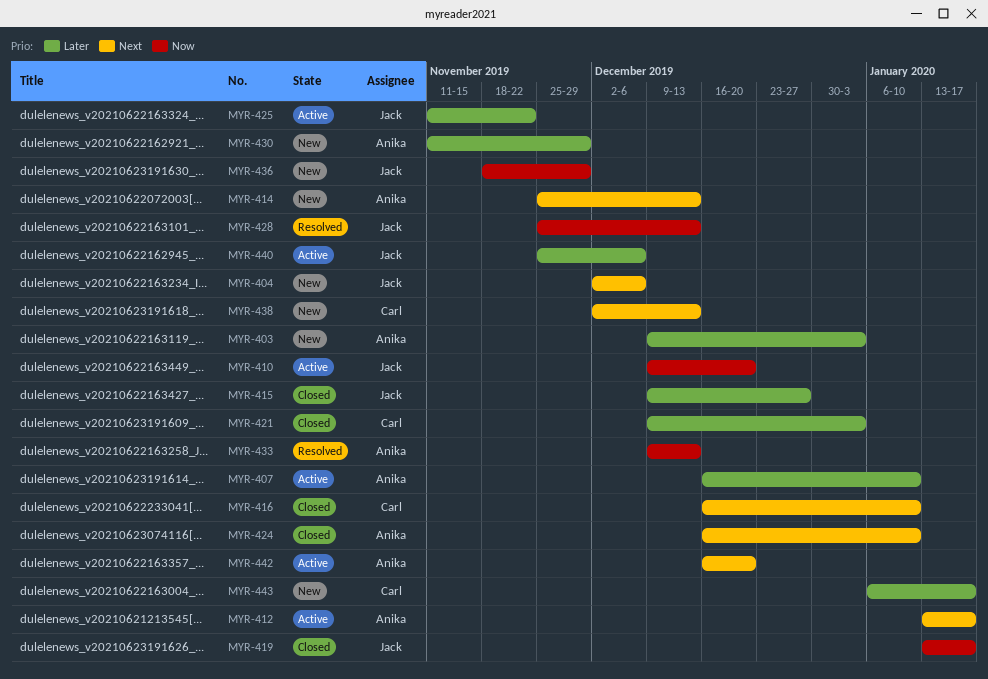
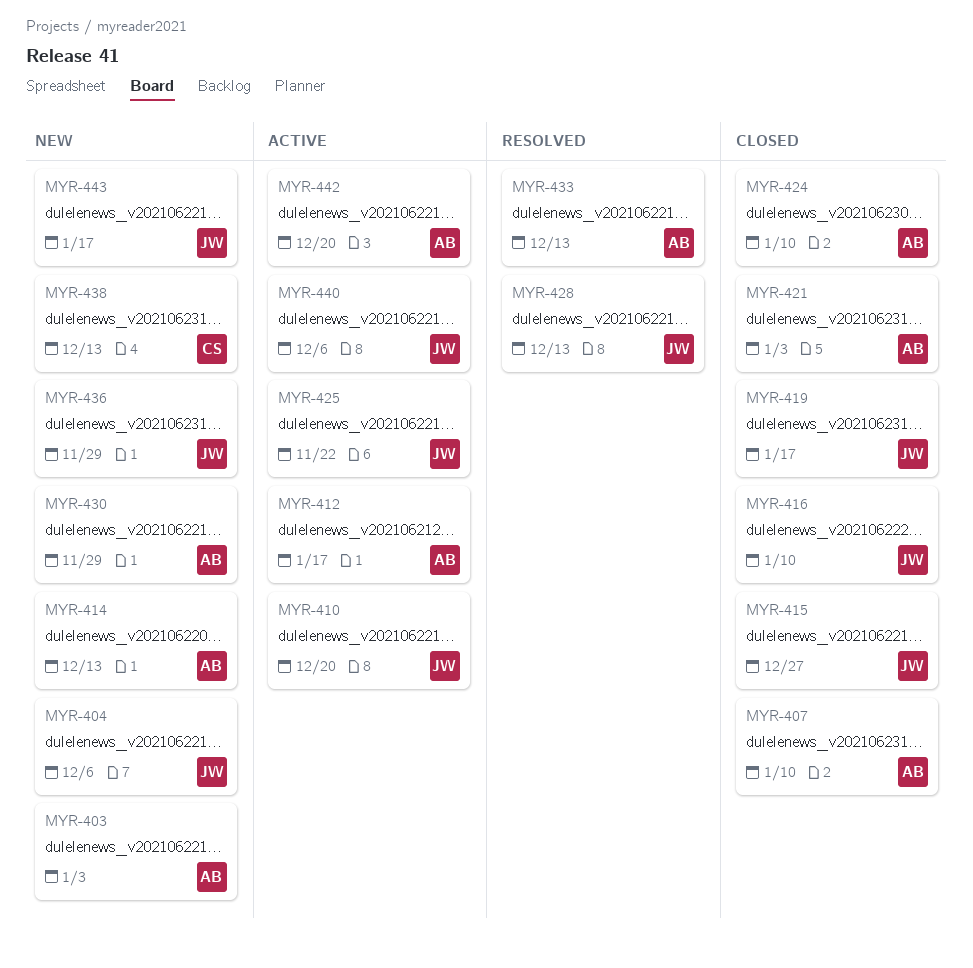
MYR-407, status: Active -> Closed
MYR-416, owner: Carl -> Jack
MYR-421, owner: Carl -> Anika
MYR-443, owner: Carl -> Jack

